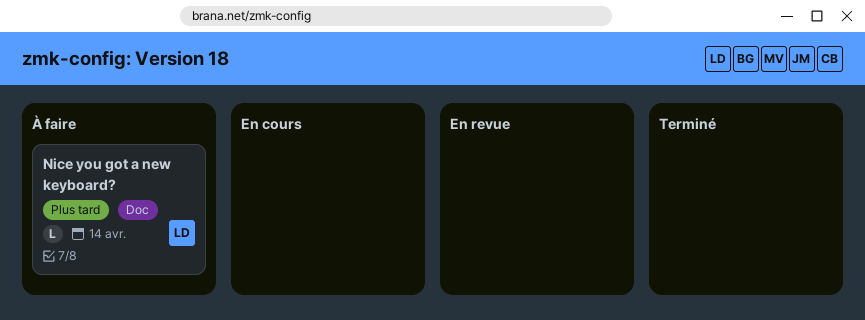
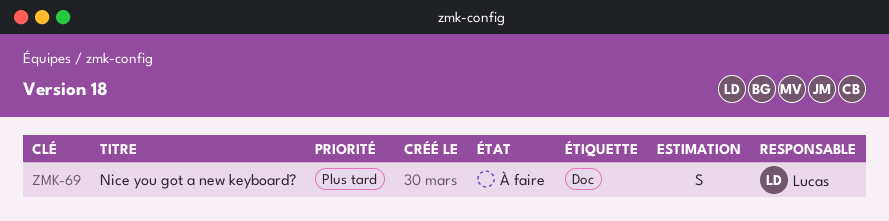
Nice you got a new keyboard?, estimate: L -> S

